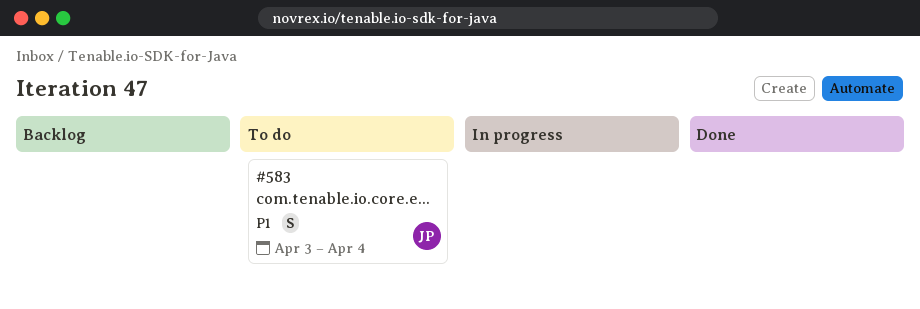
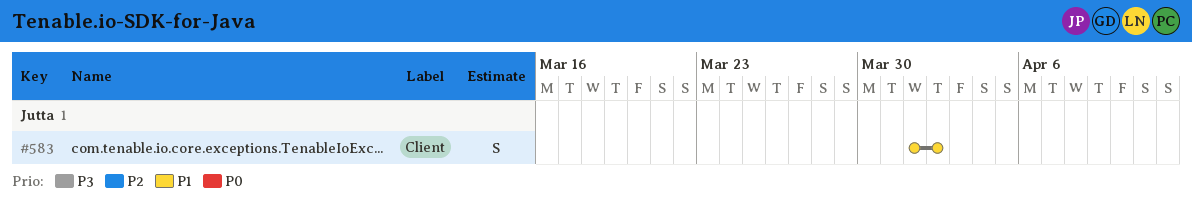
#583, start: Apr 3 -> Apr 1
#583, due: Apr 4 -> Apr 2

